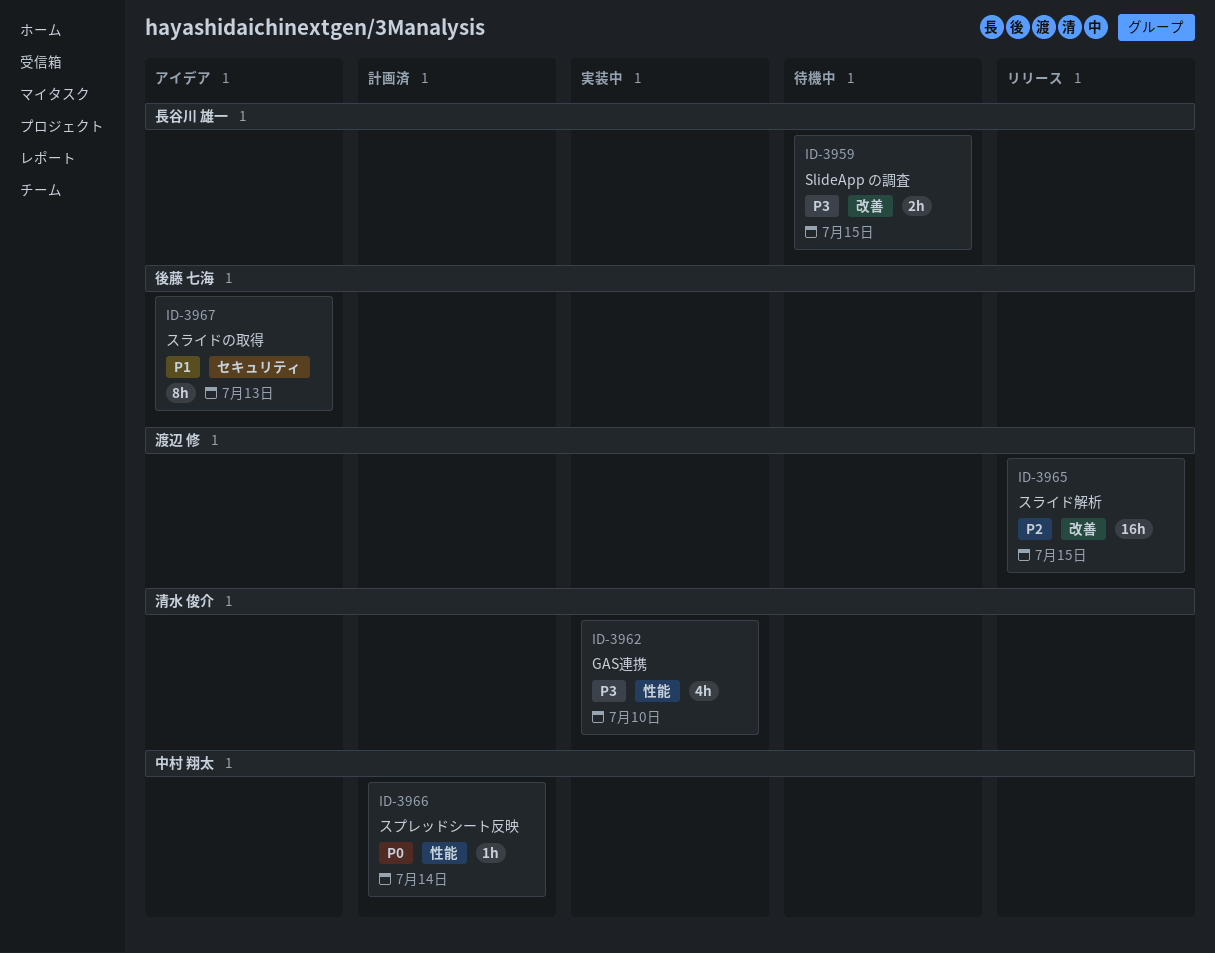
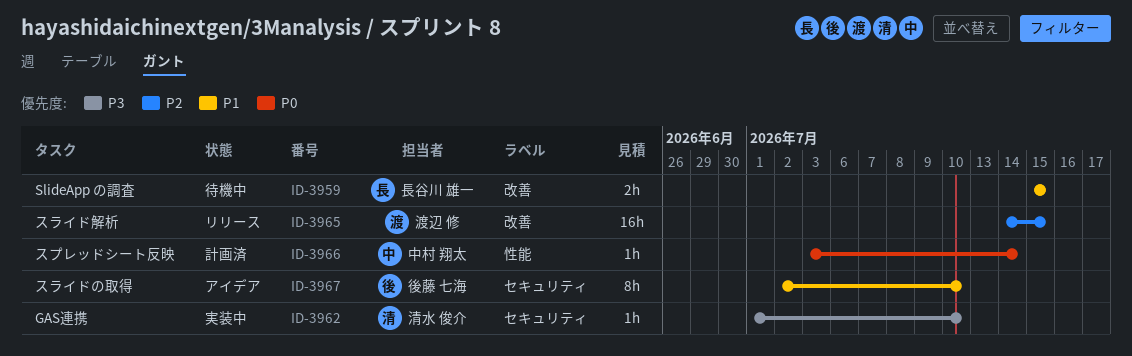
ID-3959, priority: P3 -> P1
ID-3962, label: 性能 -> セキュリティ
ID-3962, estimate: 4h -> 1h
ID-3967, due: Jul 13 -> Jul 10

